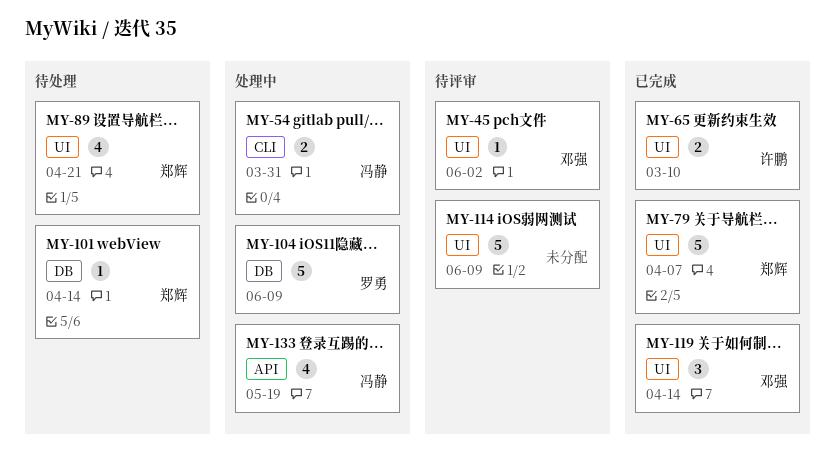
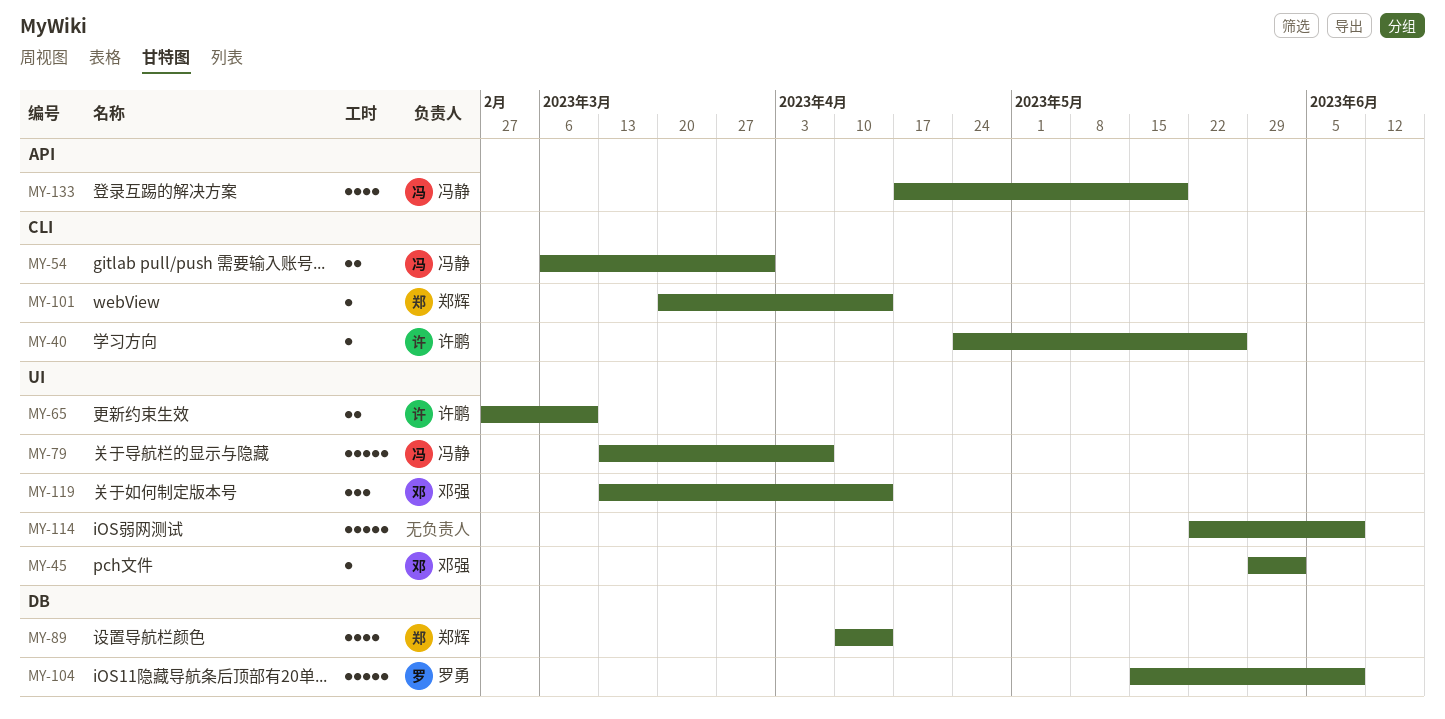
MY-40: none -> present
MY-79, owner: 郑辉 -> 冯静
MY-89, label: UI -> DB
MY-89, due: Apr 21 -> Apr 14
MY-101, label: DB -> CLI

